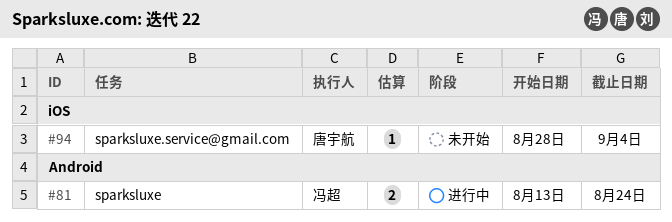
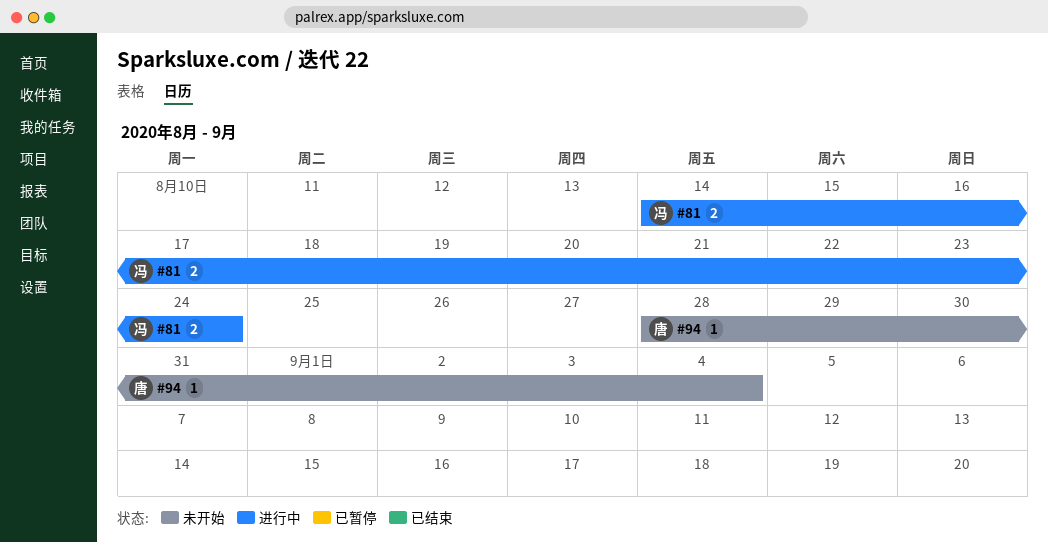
#81, start: Aug 13 -> Aug 14

